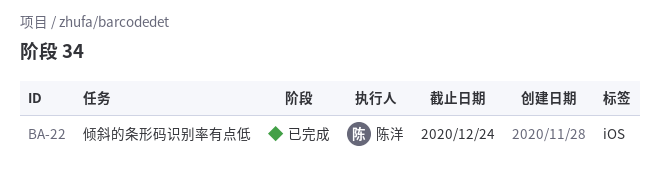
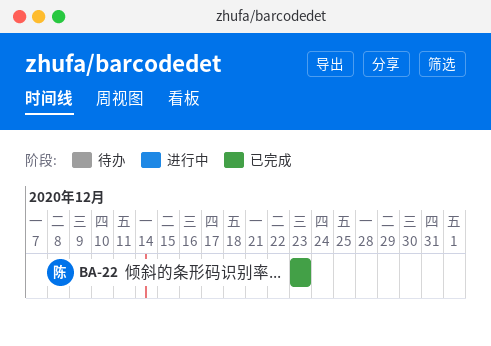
BA-22, due: Dec 24 -> Dec 23

